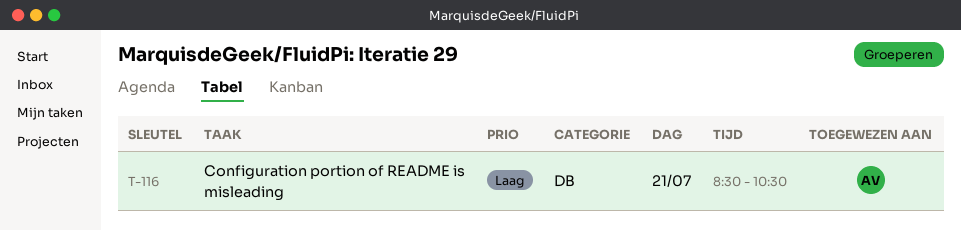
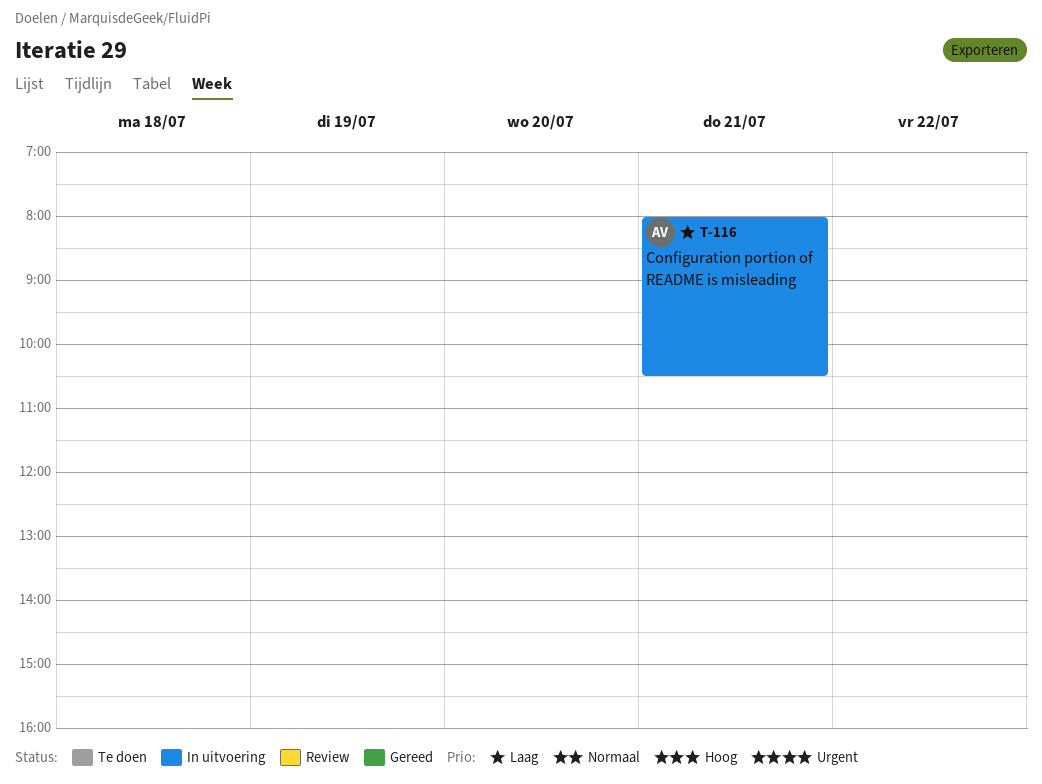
T-116, begins: 08:30 -> 08:00

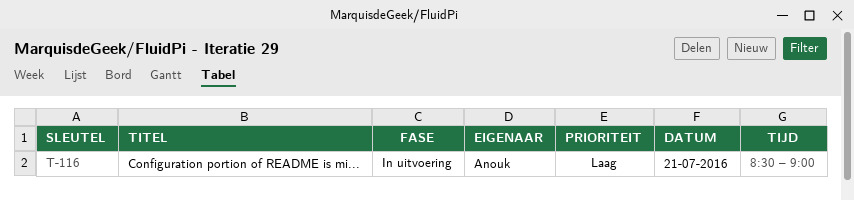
T-116, begins: 08:00 -> 08:30
T-116, ends: 10:30 -> 09:00

